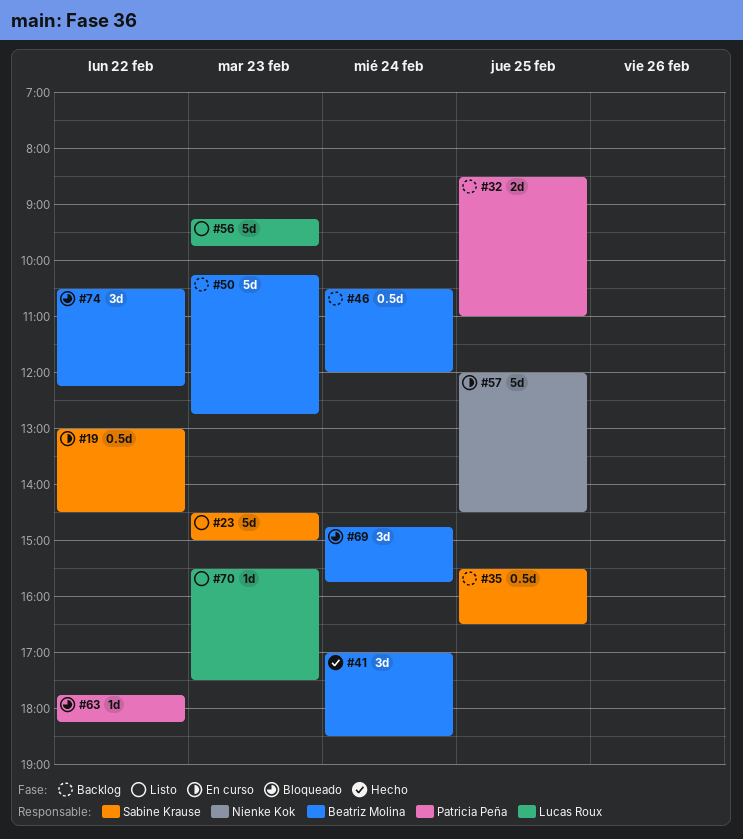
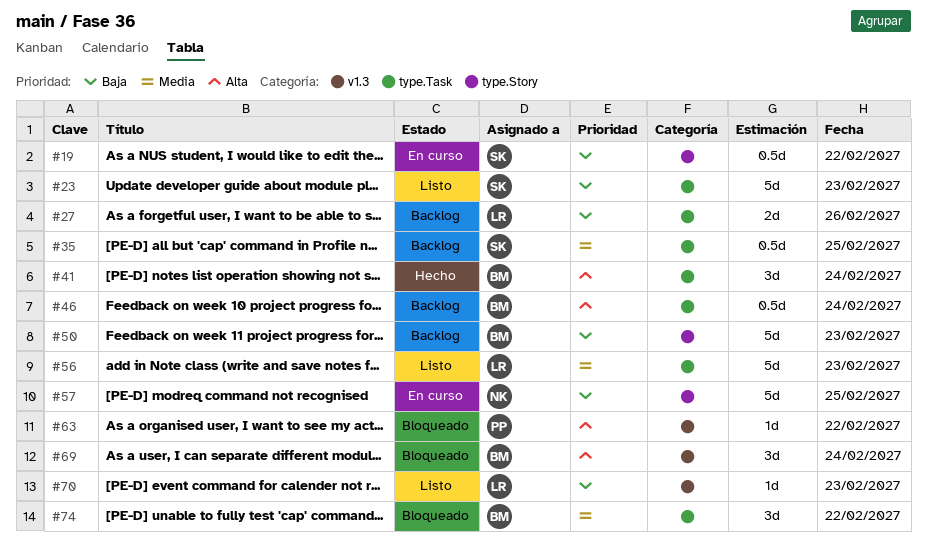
#27: none -> present
#32: present -> none

